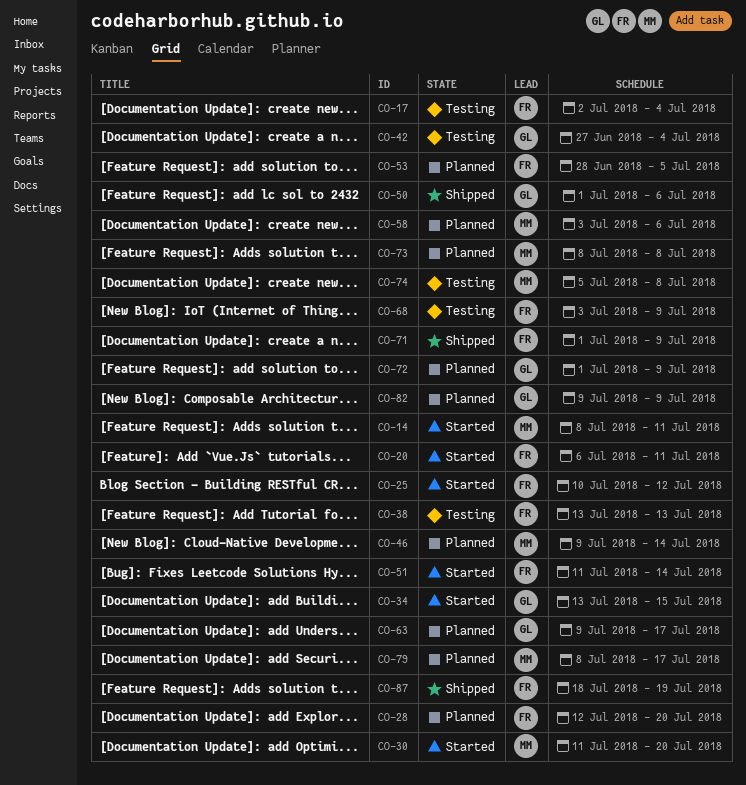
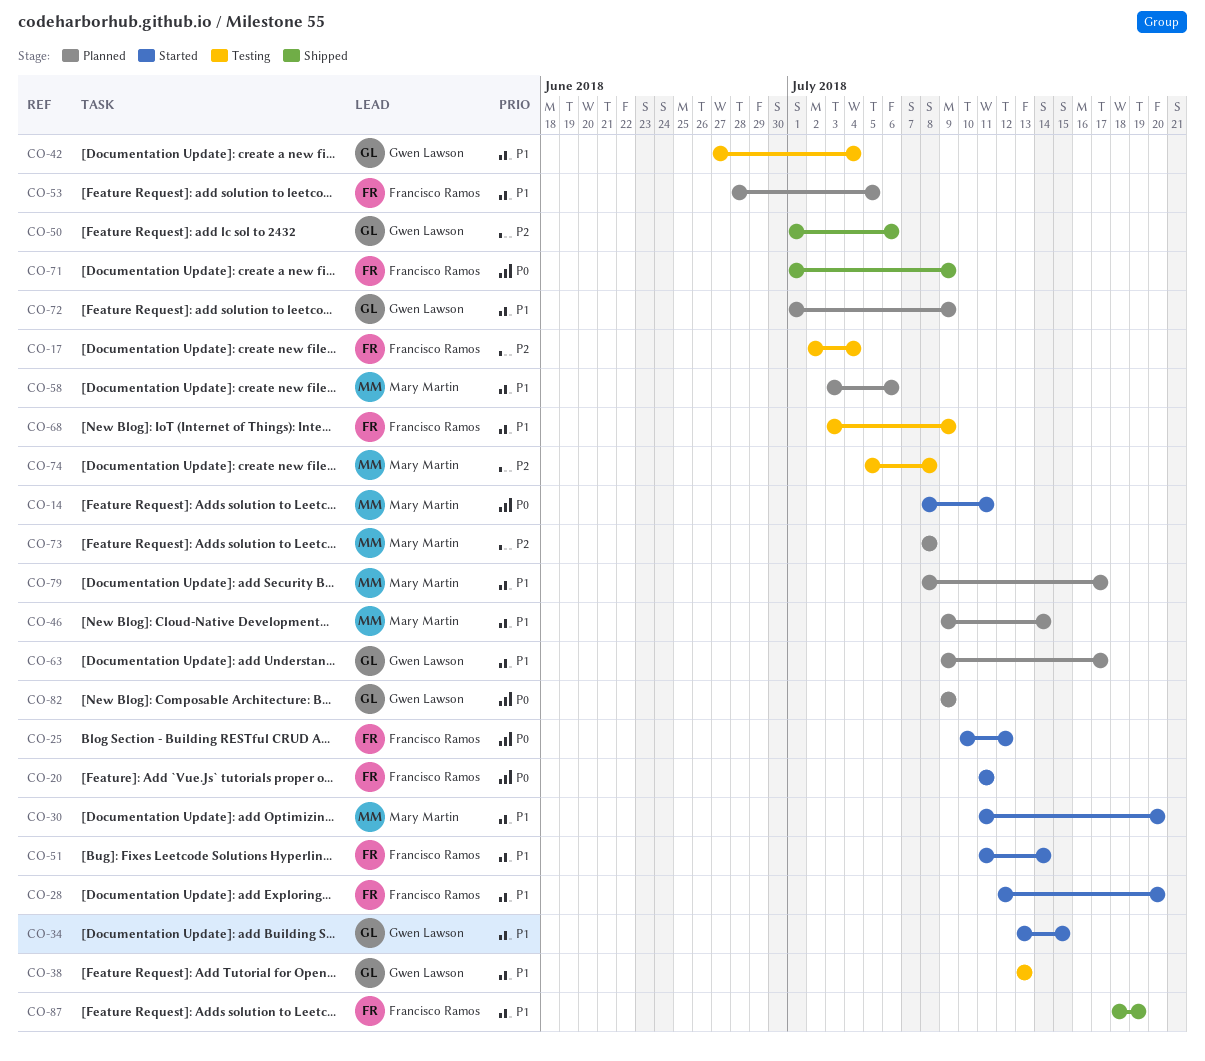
CO-20, start: Jul 6 -> Jul 11
CO-28, status: Planned -> Started
CO-38, owner: Francisco Ramos -> Gwen Lawson

